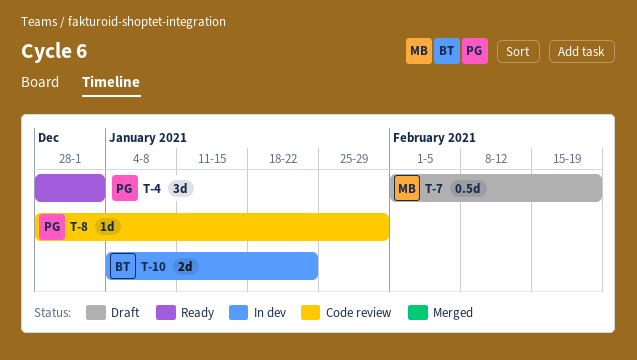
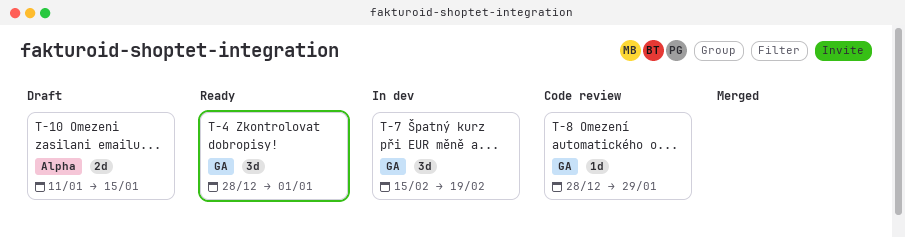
T-7, status: Draft -> In dev
T-7, estimate: 0.5d -> 3d
T-7, start: Feb 1 -> Feb 15
T-10, status: In dev -> Draft
T-10, start: Jan 4 -> Jan 11
T-10, due: Jan 22 -> Jan 15

